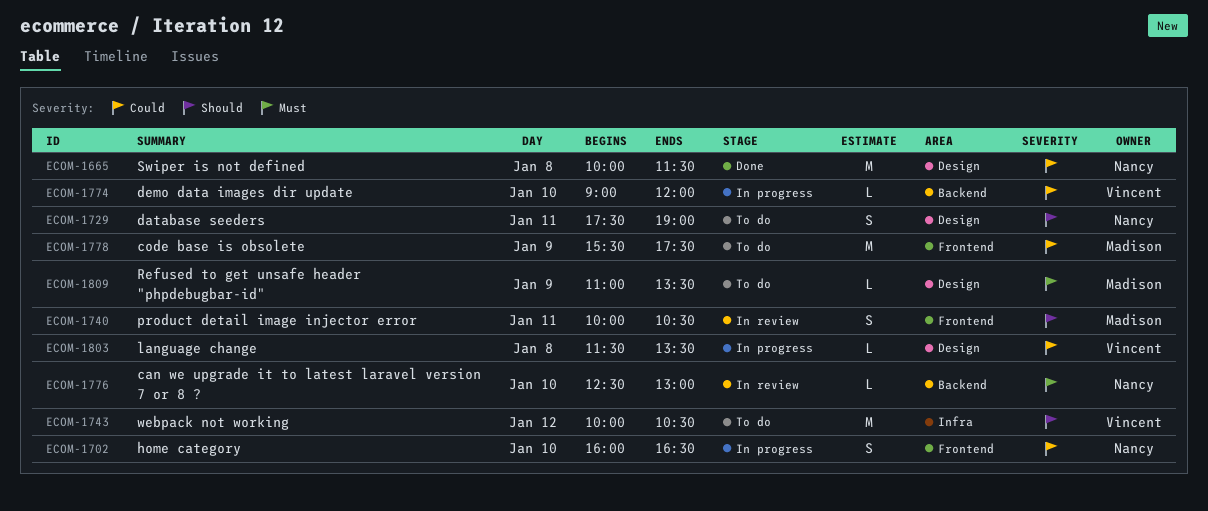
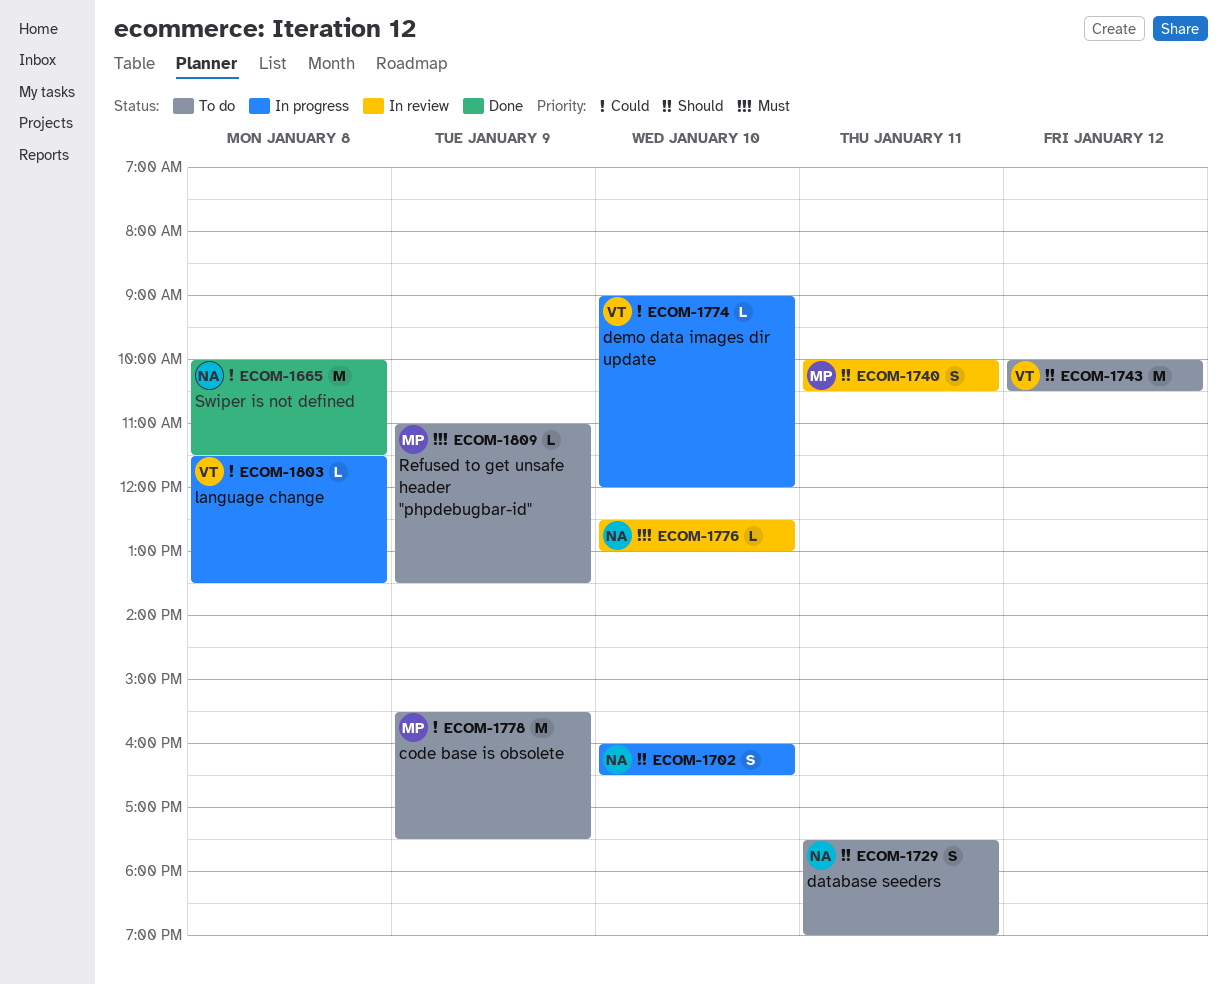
ECOM-1702, priority: Could -> Should

